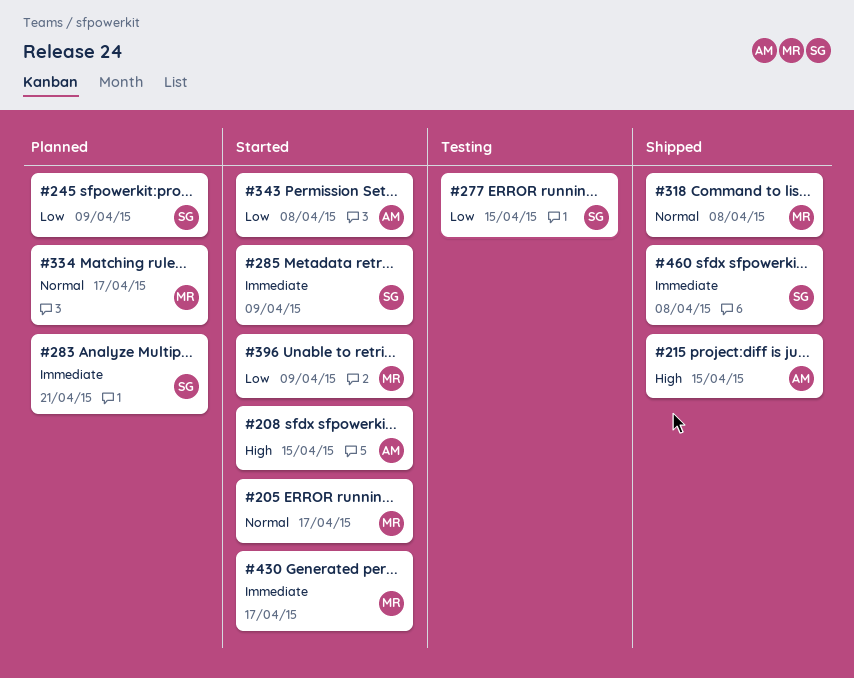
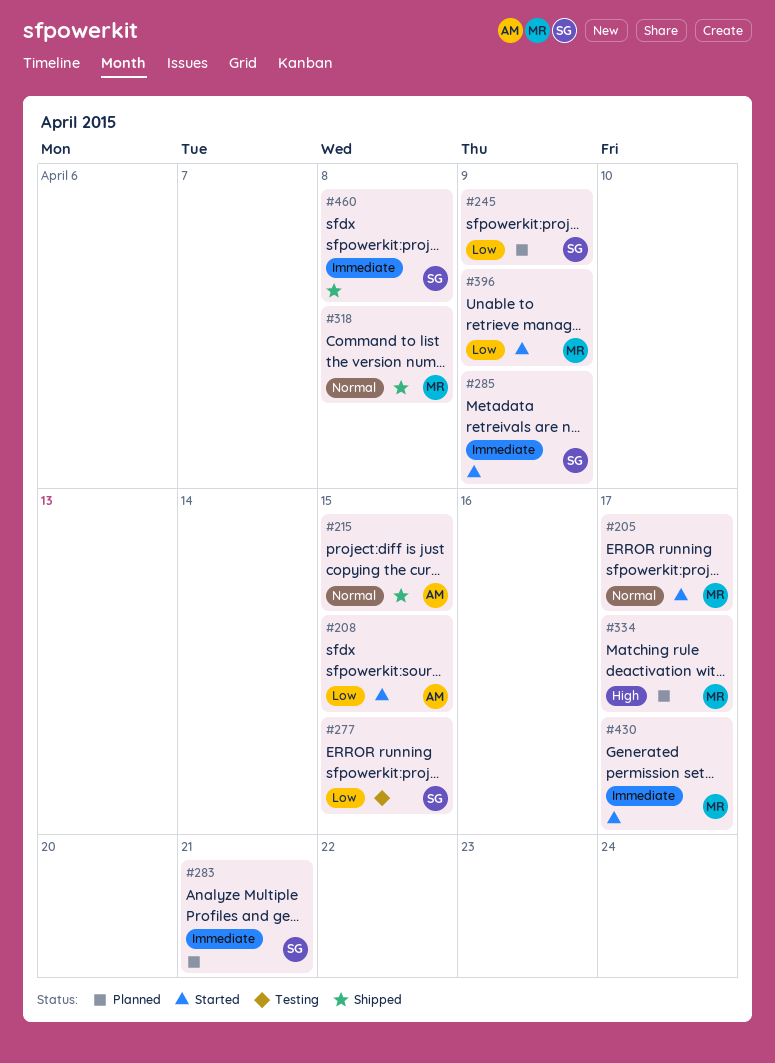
#208, priority: High -> Low
#215, priority: High -> Normal
#334, priority: Normal -> High
#343: present -> none

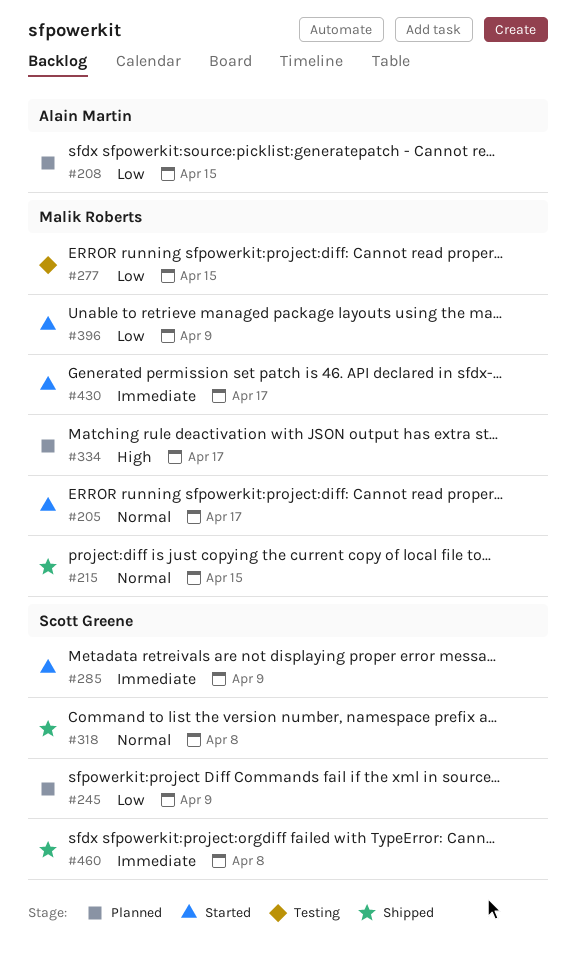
#208, status: Started -> Planned
#215, owner: Alain Martin -> Malik Roberts
#277, owner: Scott Greene -> Malik Roberts
#283: present -> none
#318, owner: Malik Roberts -> Scott Greene

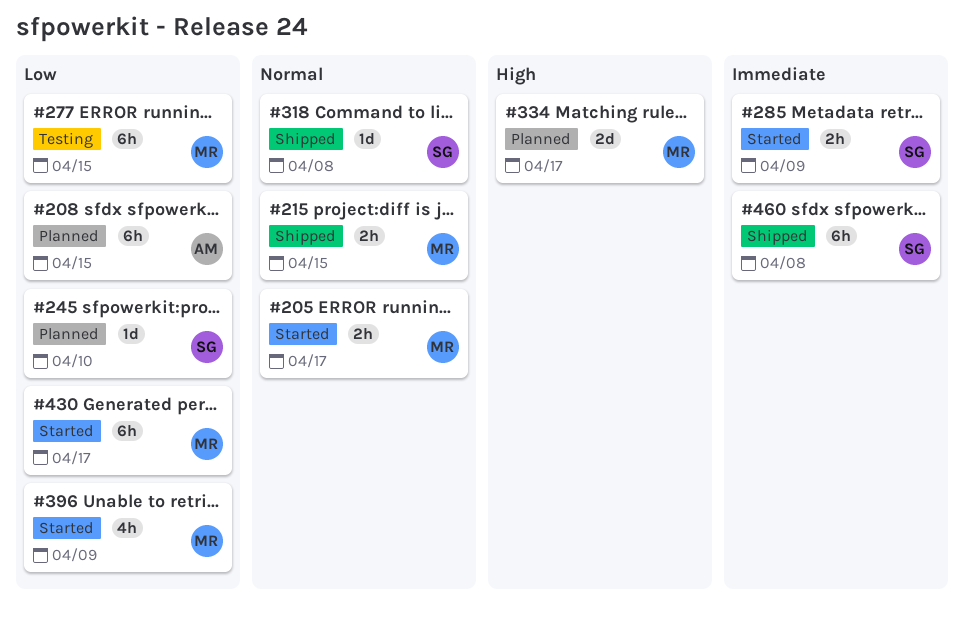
#245, due: Apr 9 -> Apr 10
#430, priority: Immediate -> Low

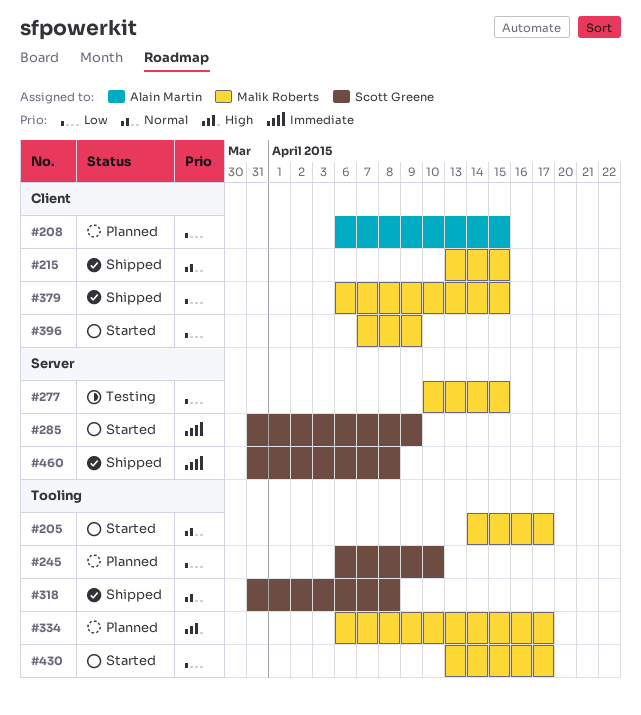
#379: none -> present

